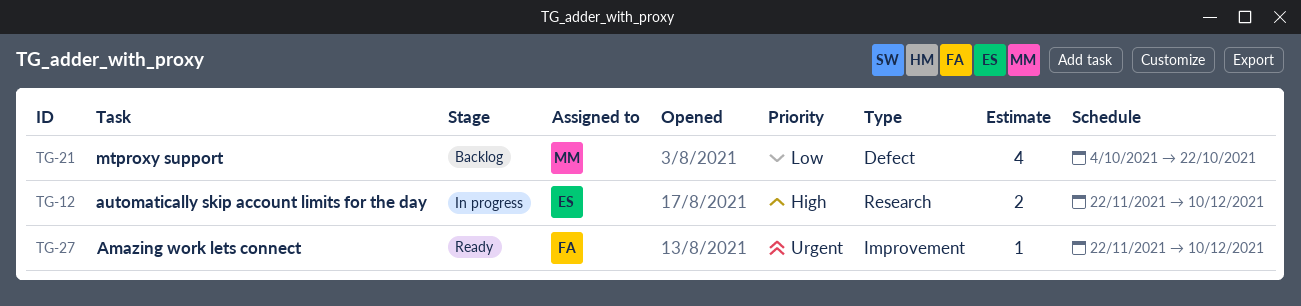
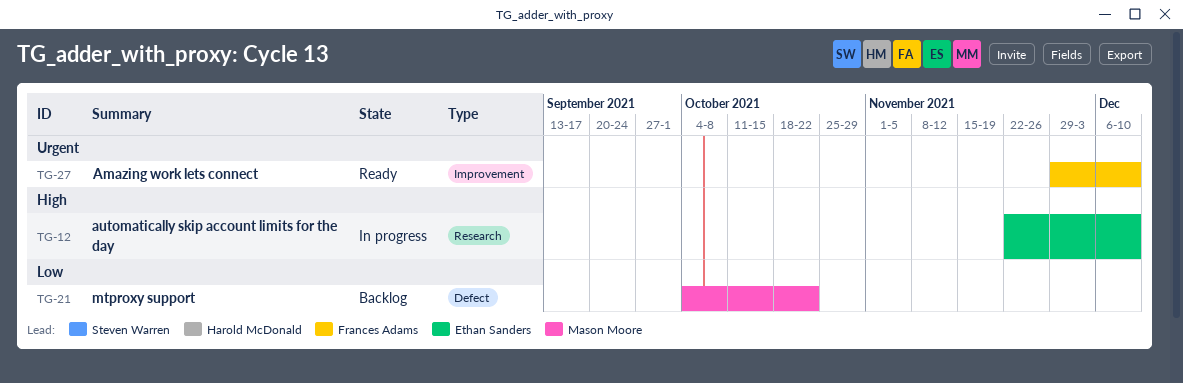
TG-27, start: Nov 22 -> Nov 29

